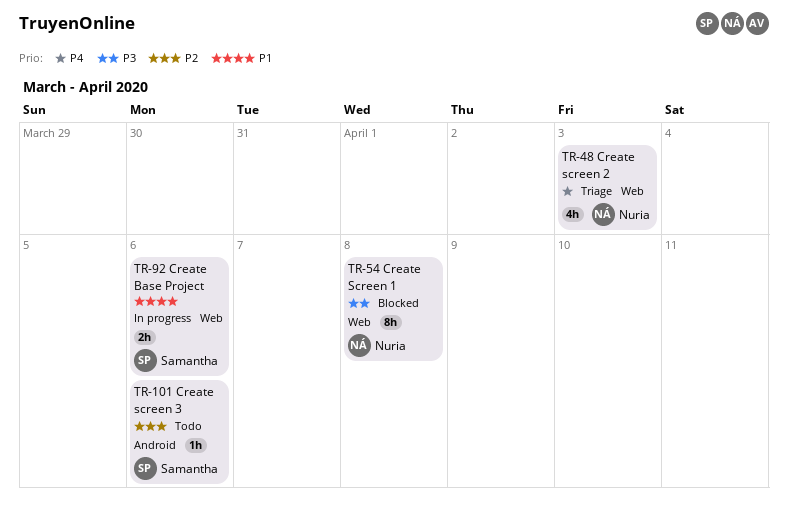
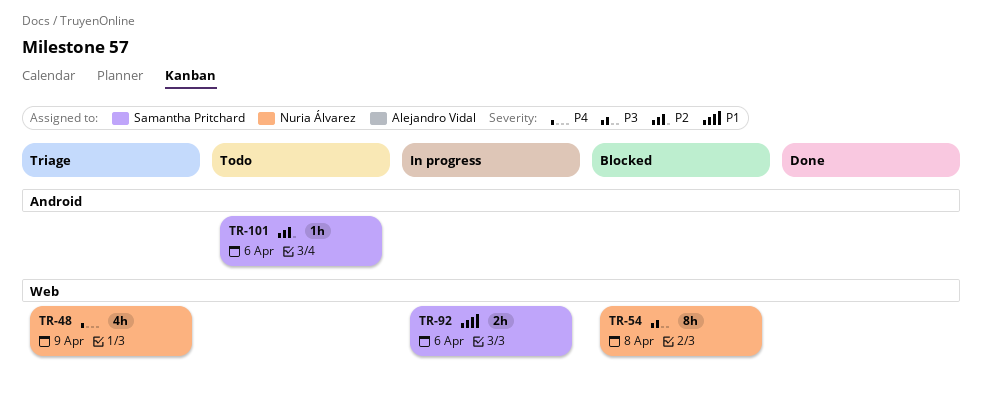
TR-48, due: Apr 3 -> Apr 9

